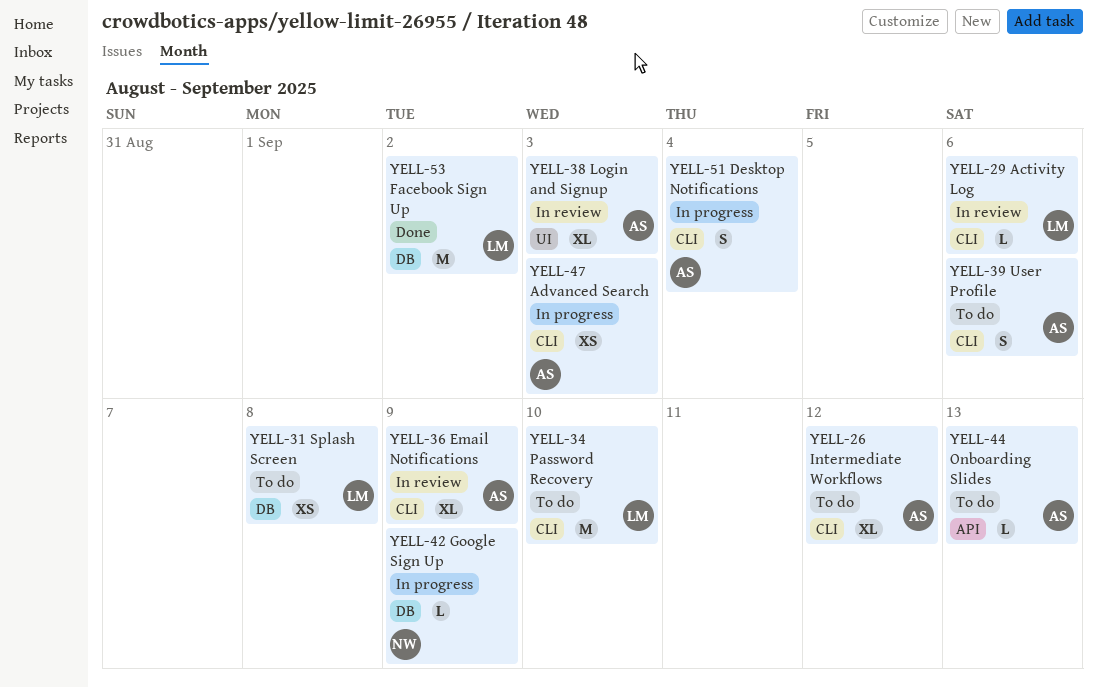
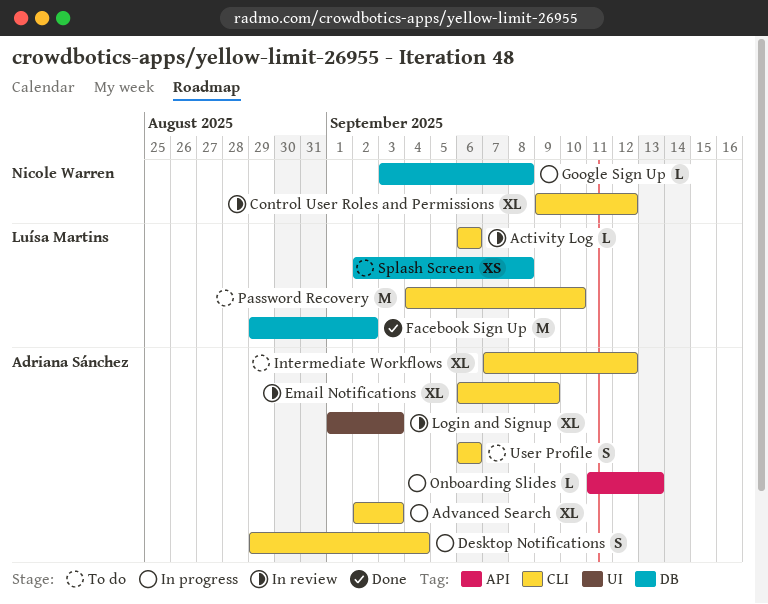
Advanced Search, estimate: XS -> XL
Control User Roles and Permissions: none -> present
Google Sign Up, due: Sep 9 -> Sep 8
Onboarding Slides, status: To do -> In progress

